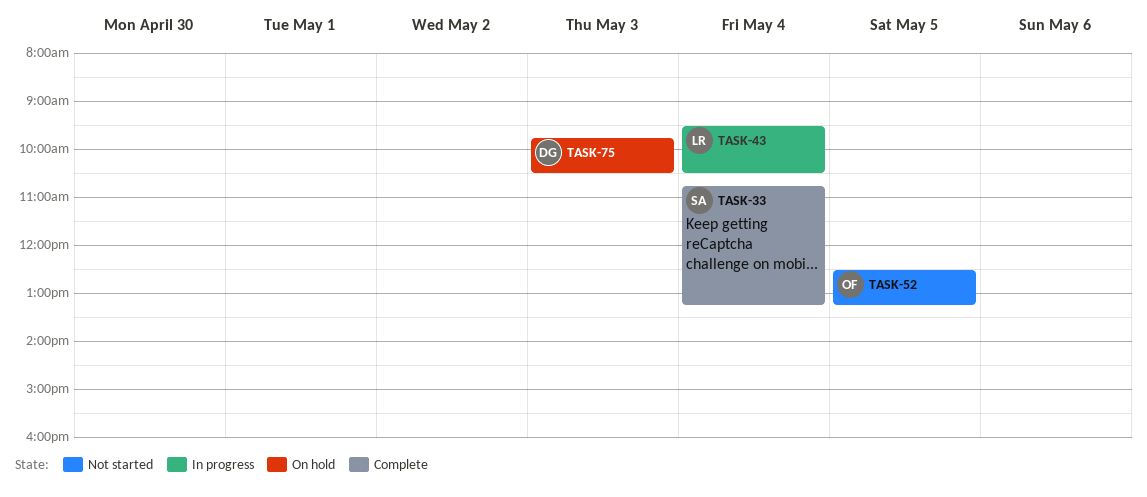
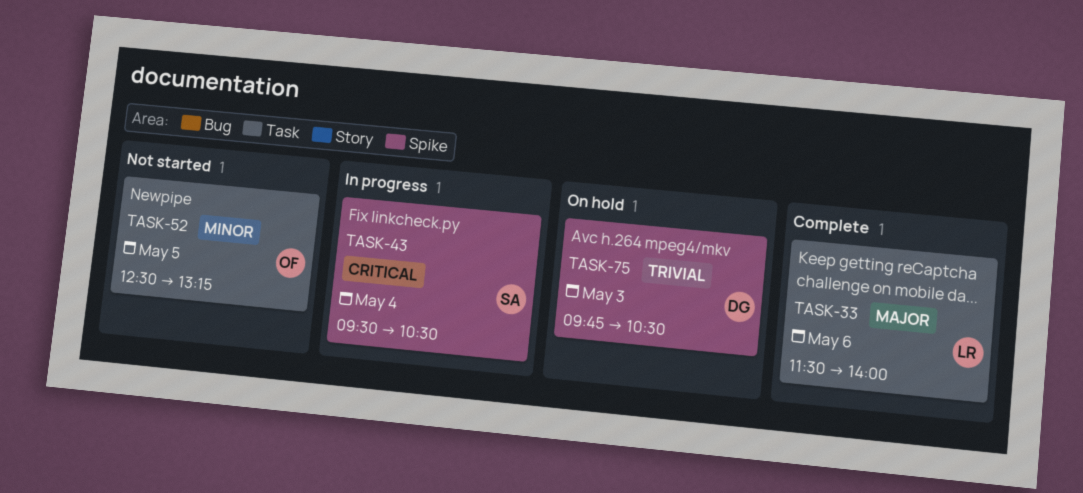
TASK-33, owner: SA -> LR
TASK-33, day: May 4 -> May 6
TASK-33, begins: 10:45 -> 11:30
TASK-33, ends: 13:15 -> 14:00
TASK-43, owner: LR -> SA

